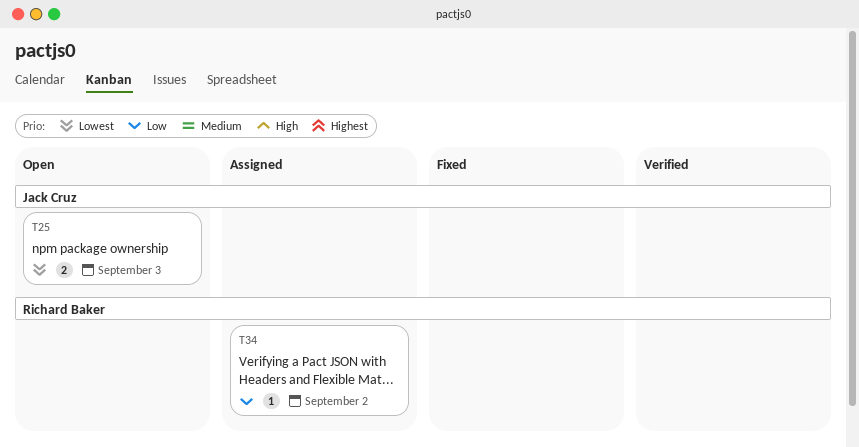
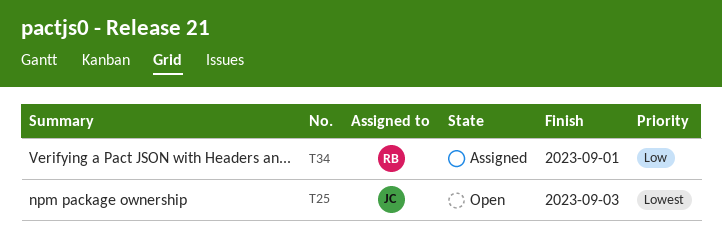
T34, due: Sep 2 -> Sep 1

